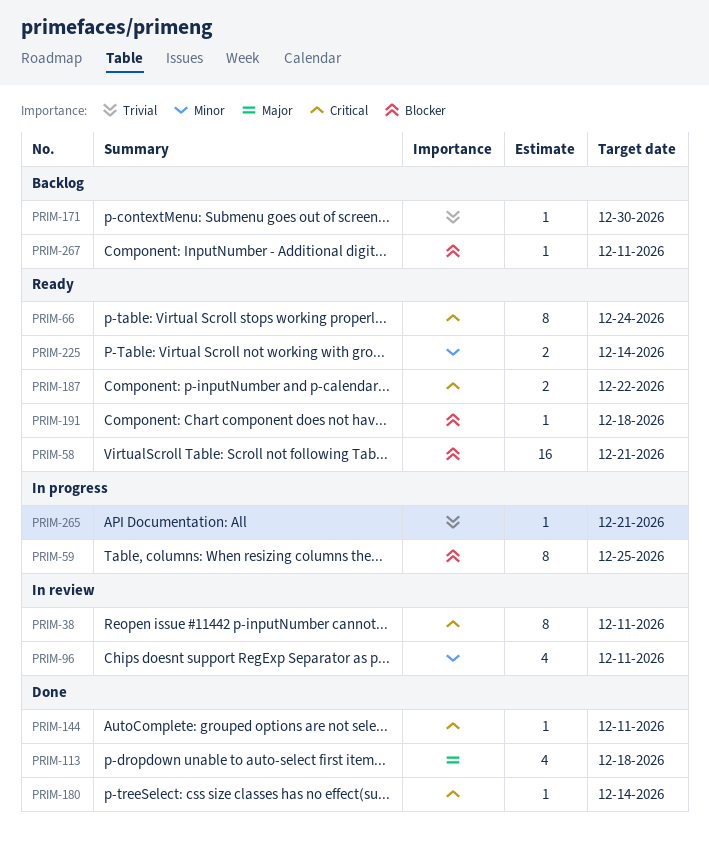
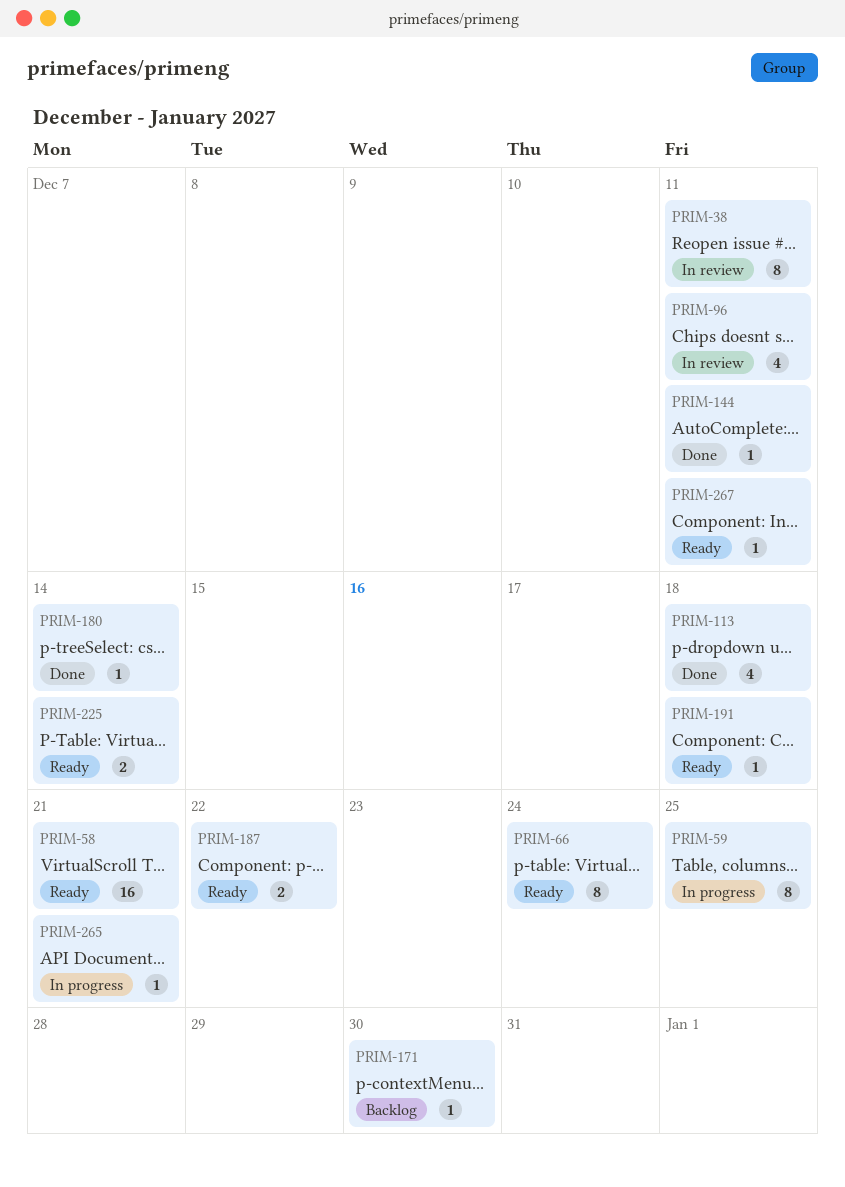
PRIM-267, status: Backlog -> Ready

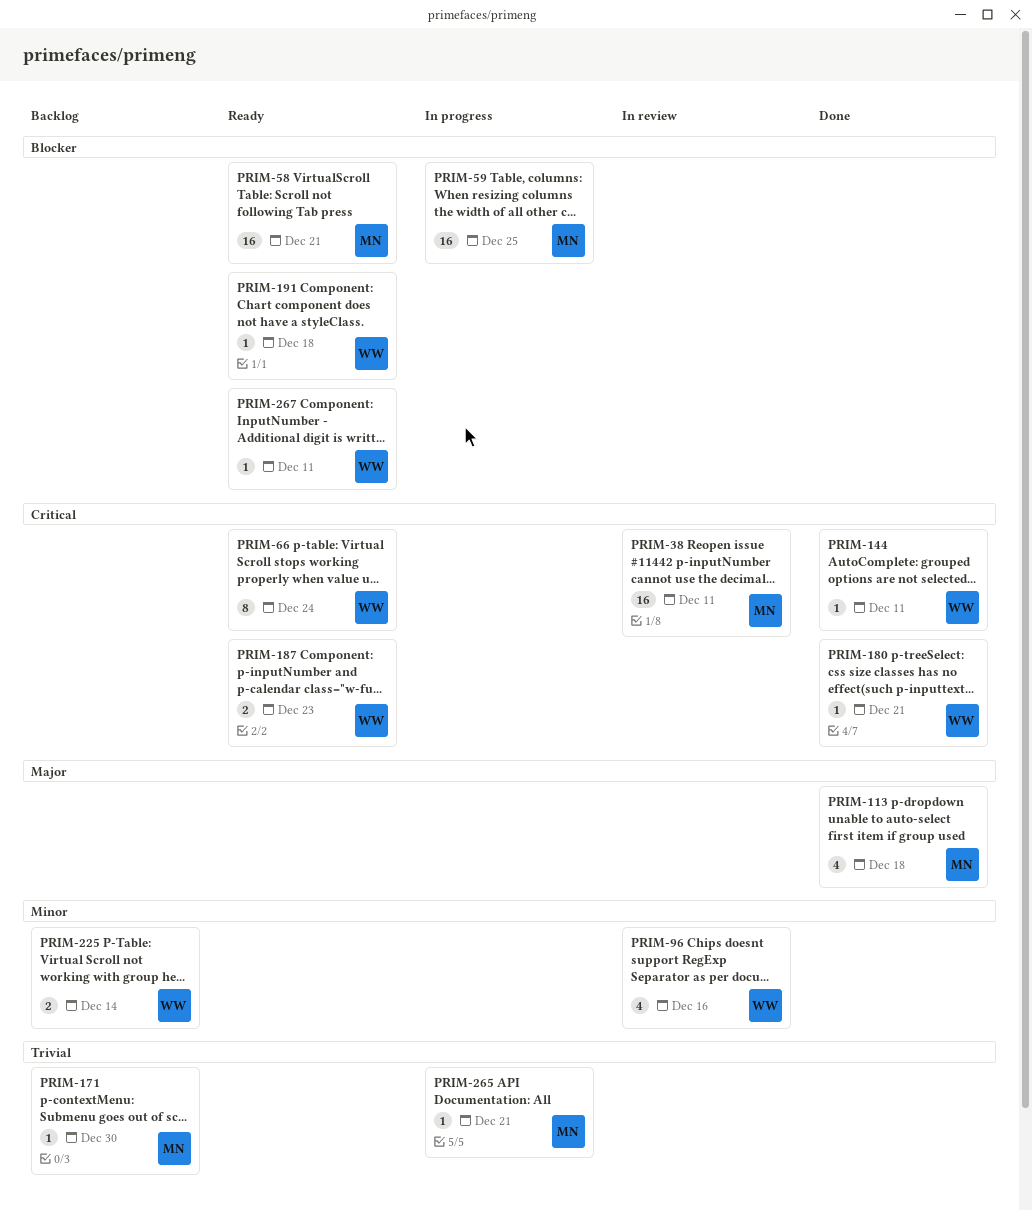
PRIM-38, estimate: 8 -> 16
PRIM-59, estimate: 8 -> 16
PRIM-96, due: Dec 11 -> Dec 16
PRIM-180, due: Dec 14 -> Dec 21
PRIM-187, due: Dec 22 -> Dec 23
PRIM-225, status: Ready -> Backlog

